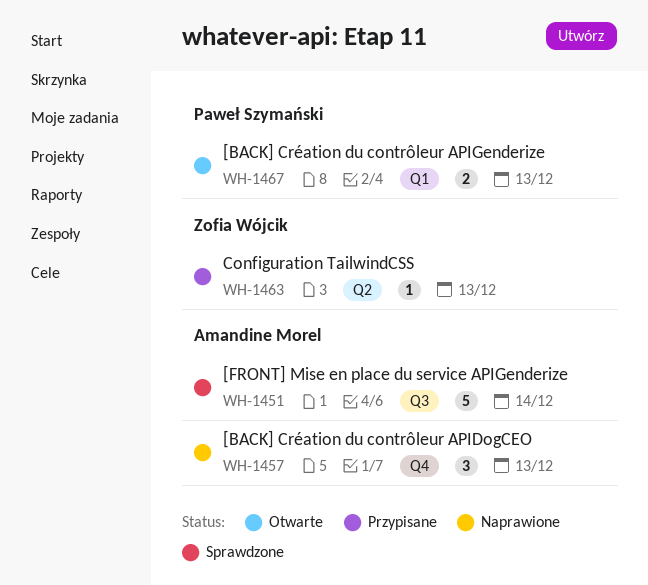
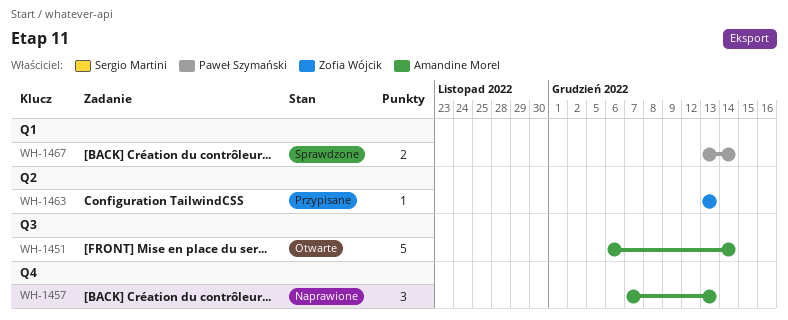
WH-1451, status: Sprawdzone -> Otwarte
WH-1467, status: Otwarte -> Sprawdzone
WH-1467, due: Dec 13 -> Dec 14

